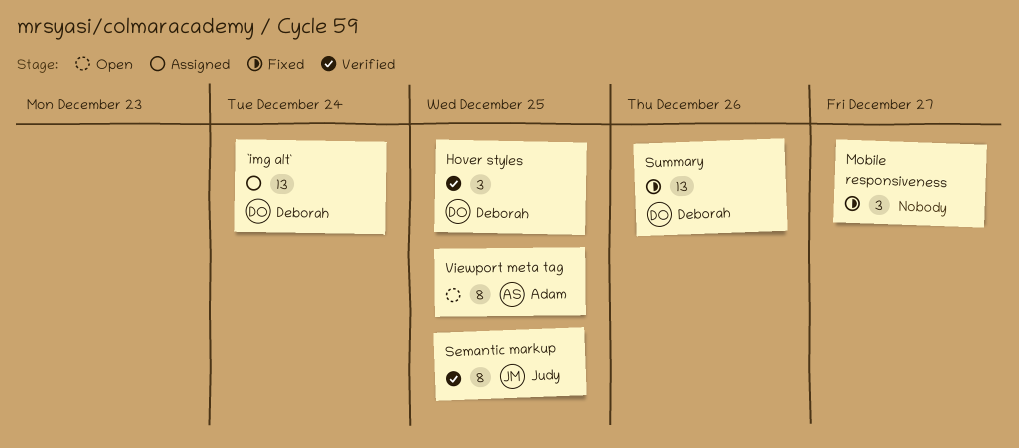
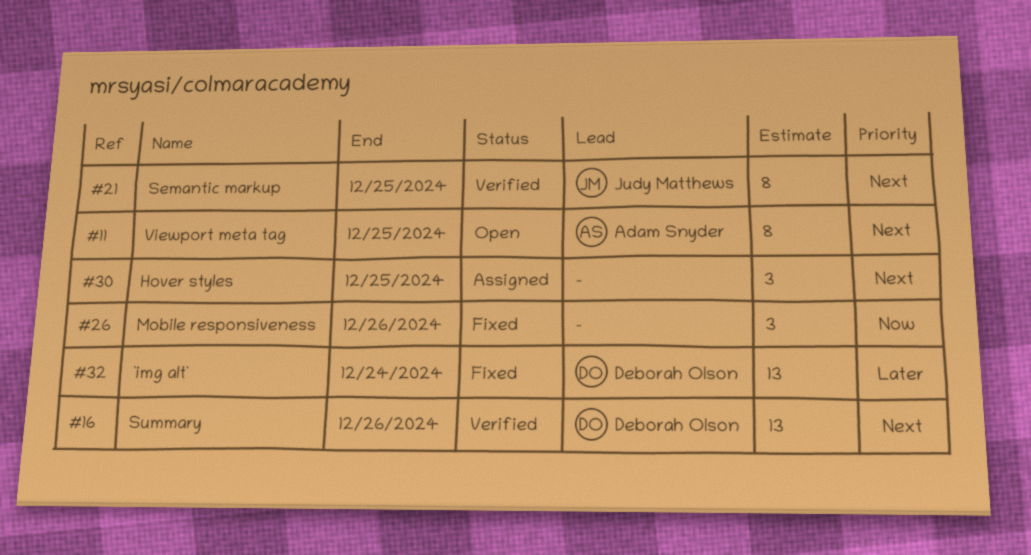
`img alt`, status: Assigned -> Fixed
Hover styles, status: Verified -> Assigned
Hover styles, owner: Deborah Olson -> none
Mobile responsiveness, due: Dec 27 -> Dec 26
Summary, status: Fixed -> Verified

